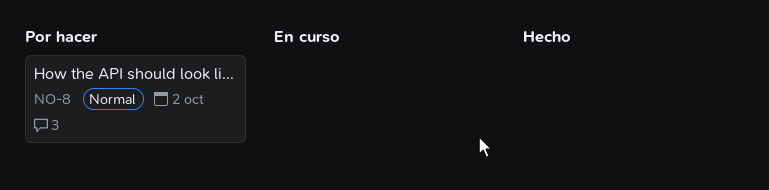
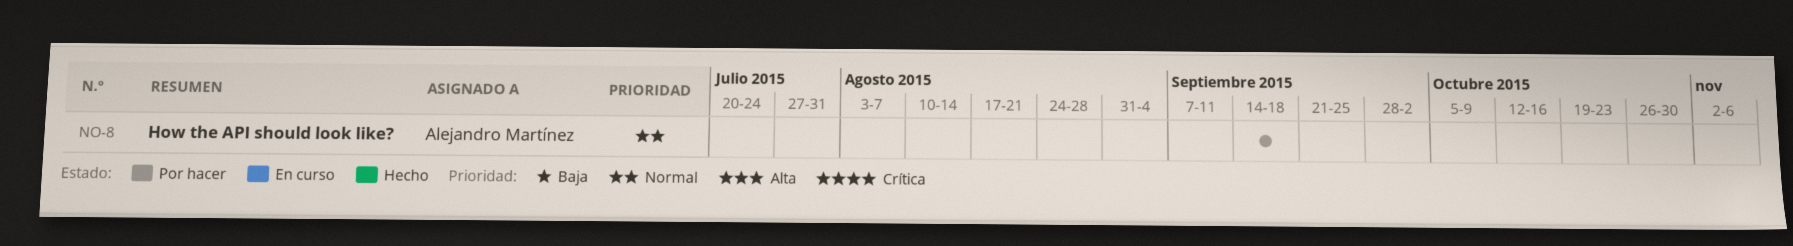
NO-8, due: Oct 2 -> Sep 18

